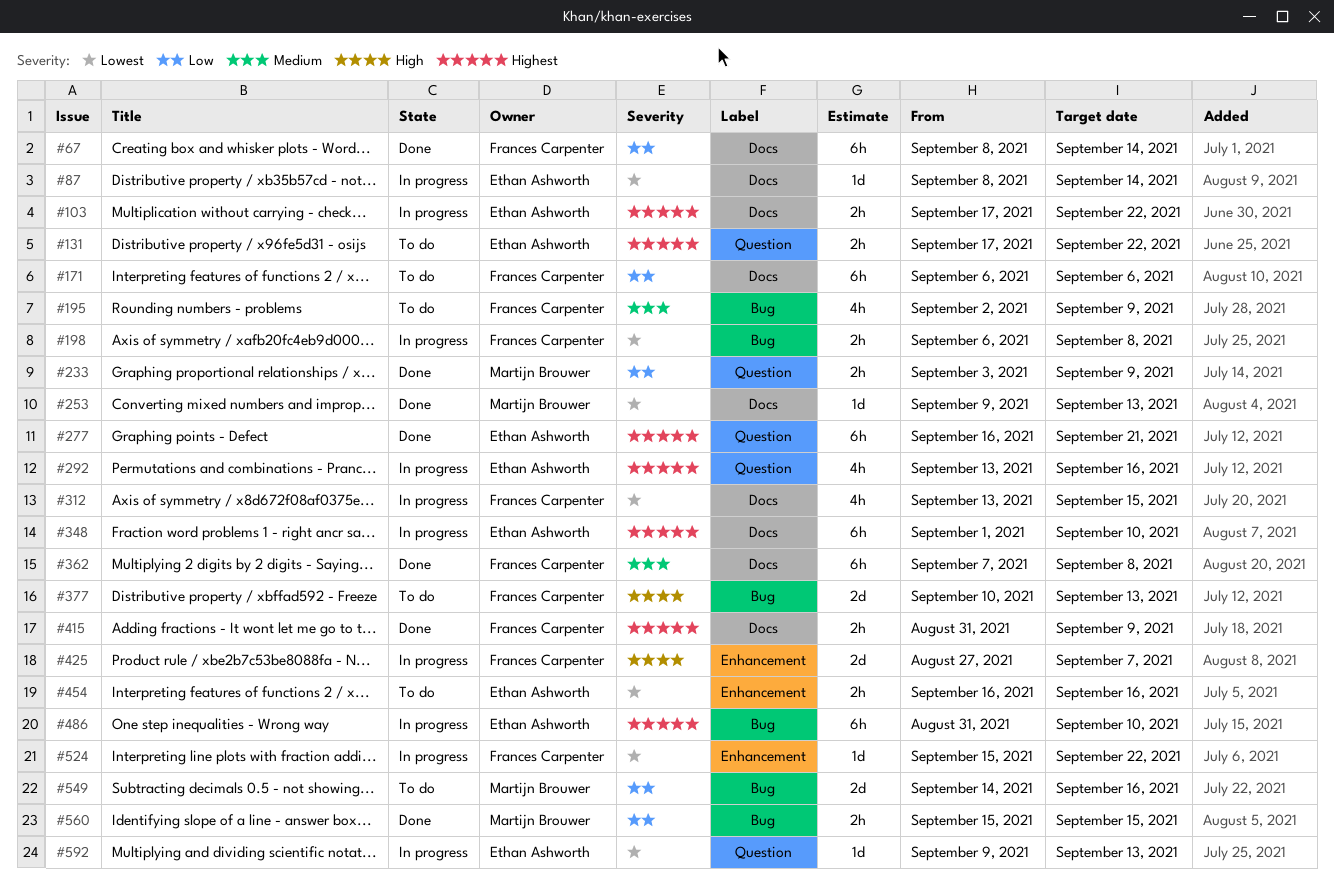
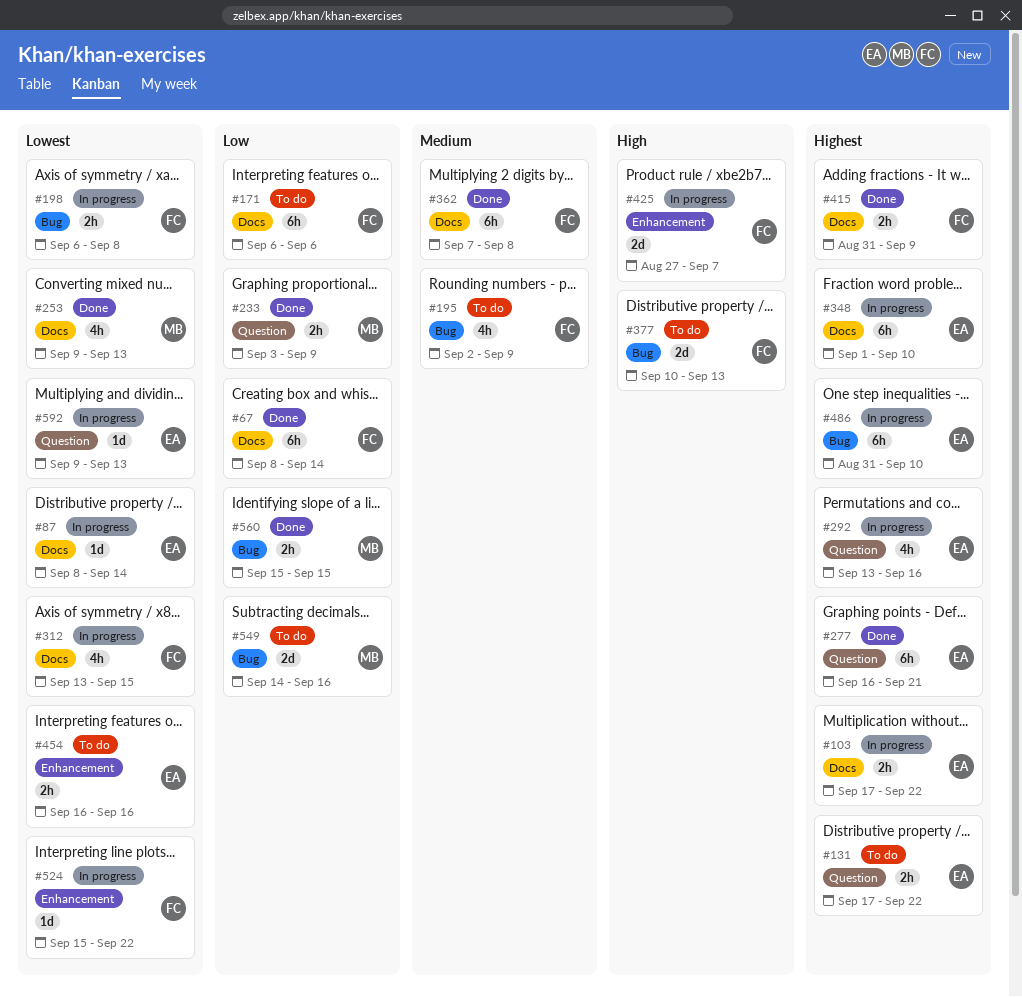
#253, estimate: 1d -> 4h

